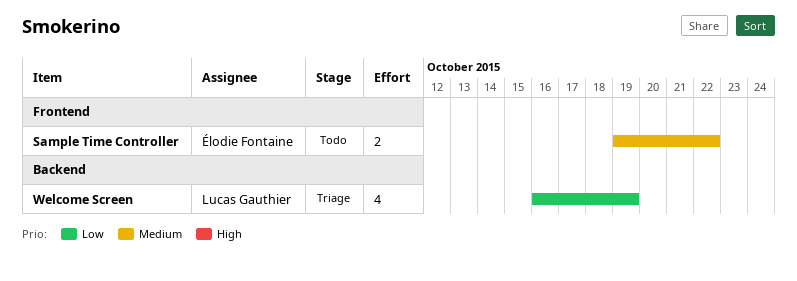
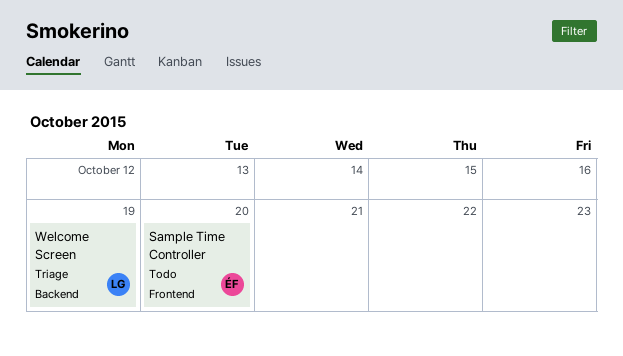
Sample Time Controller, due: Oct 22 -> Oct 20

